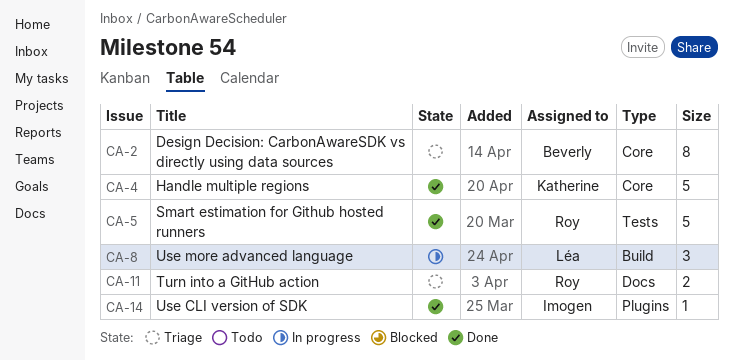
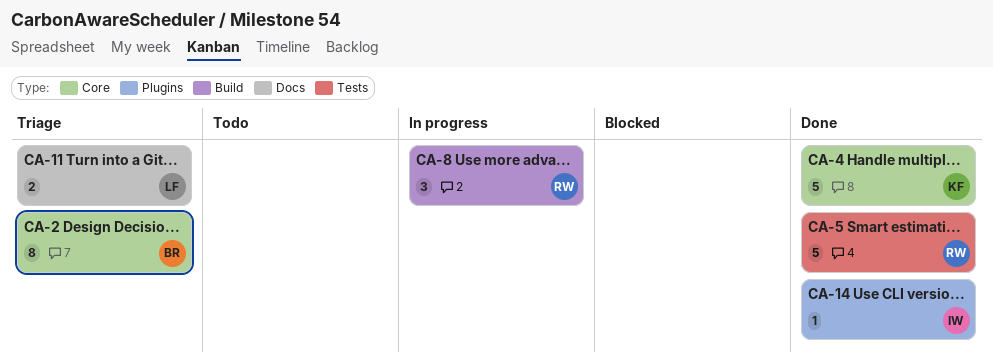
CA-8, owner: Léa -> Roy
CA-11, owner: Roy -> Léa

